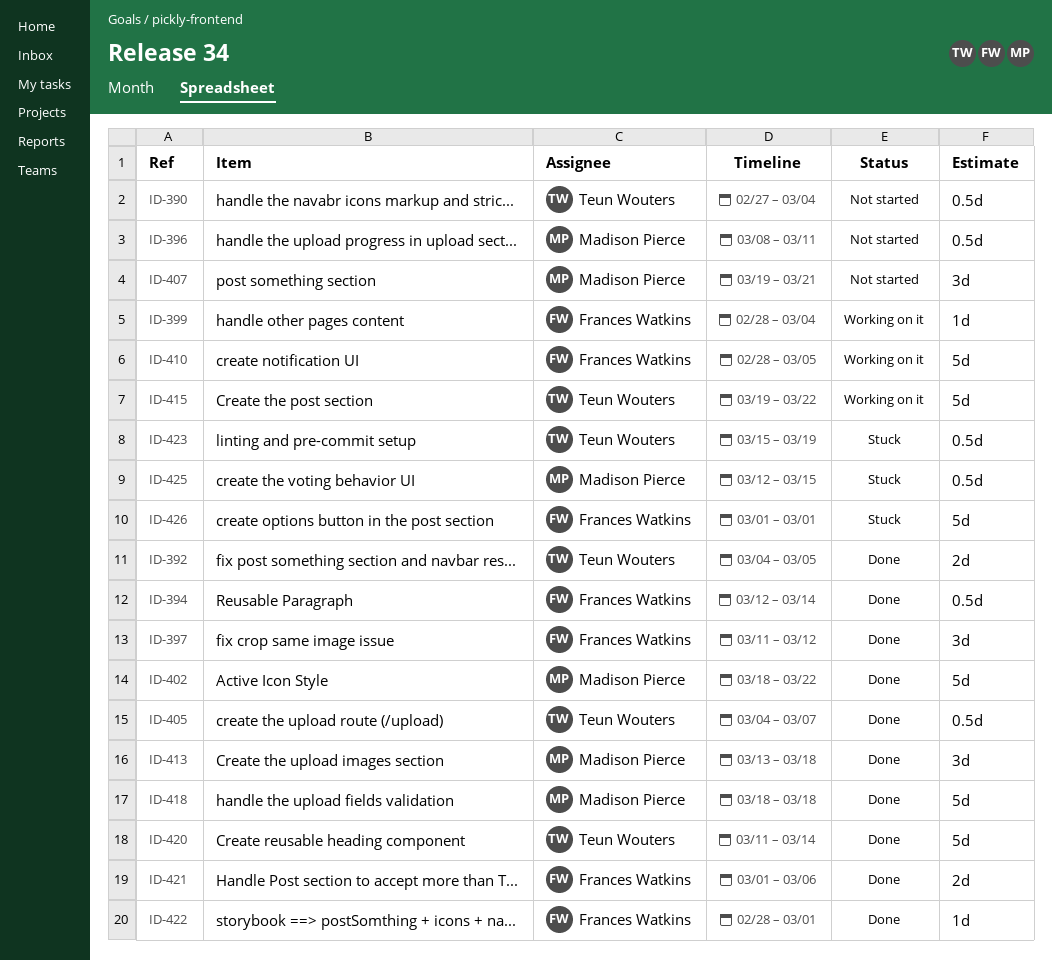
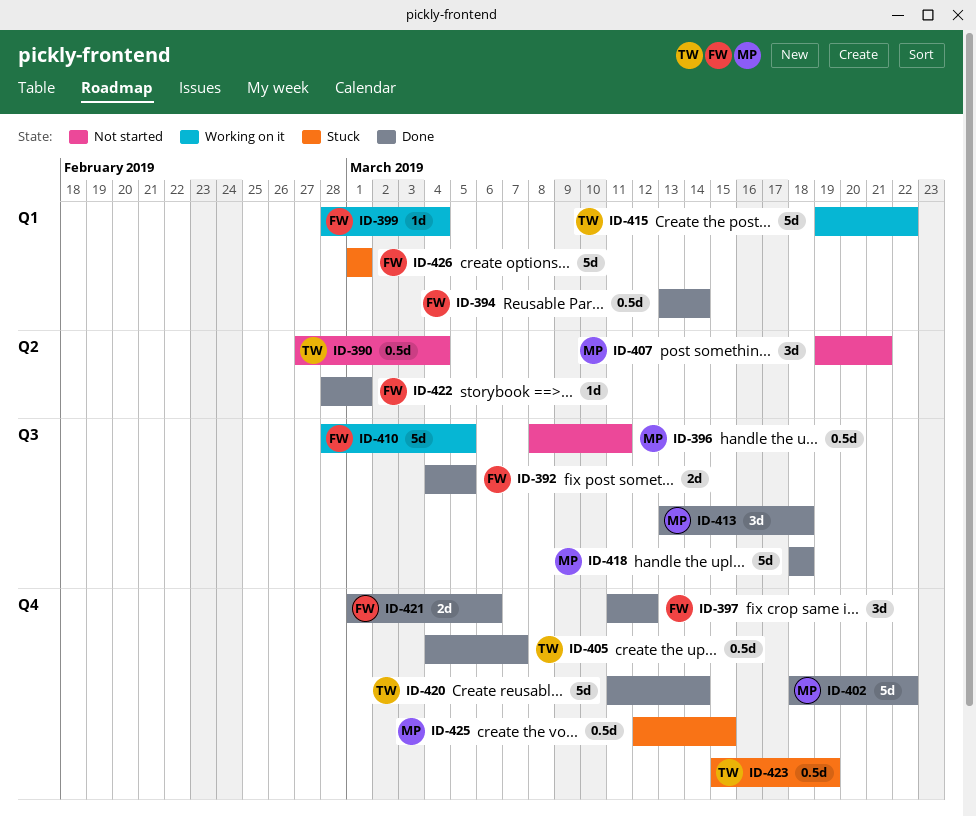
ID-392, owner: Teun Wouters -> Frances Watkins
ID-394, start: Mar 12 -> Mar 13

